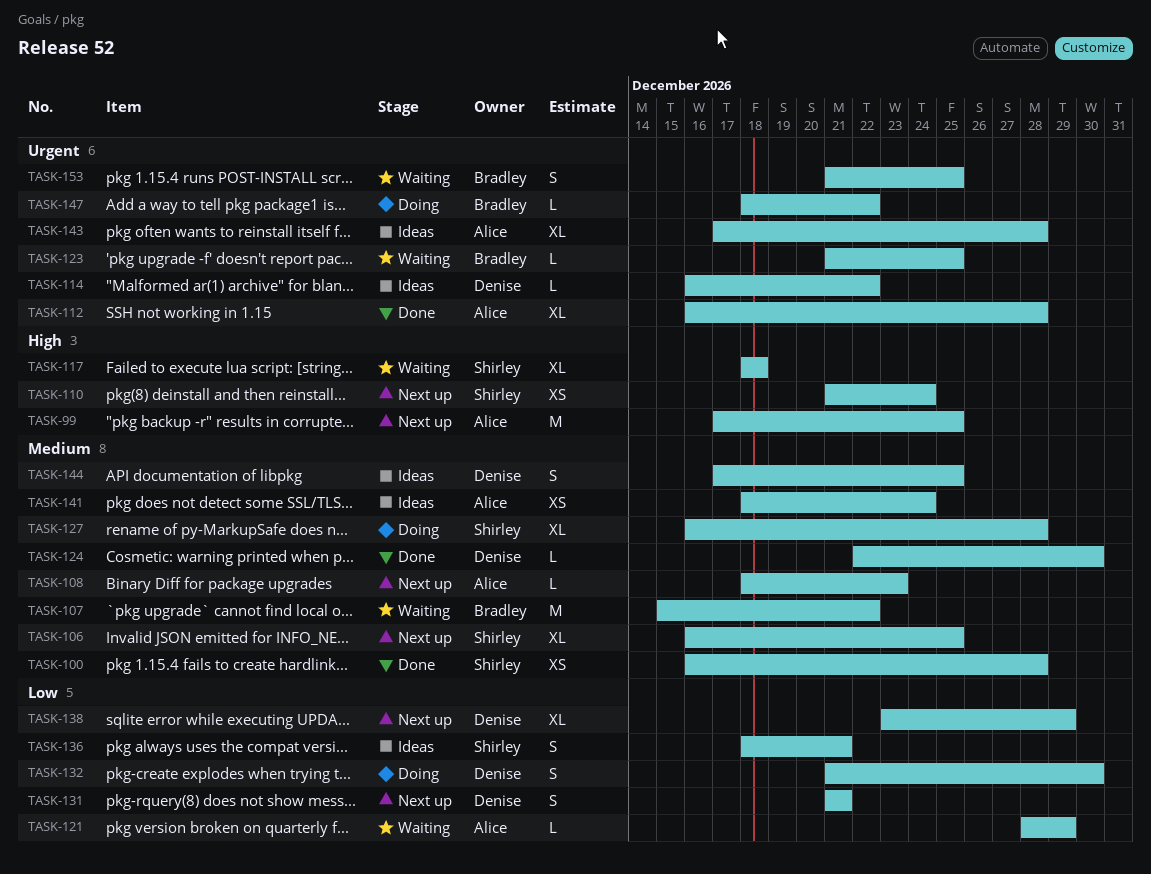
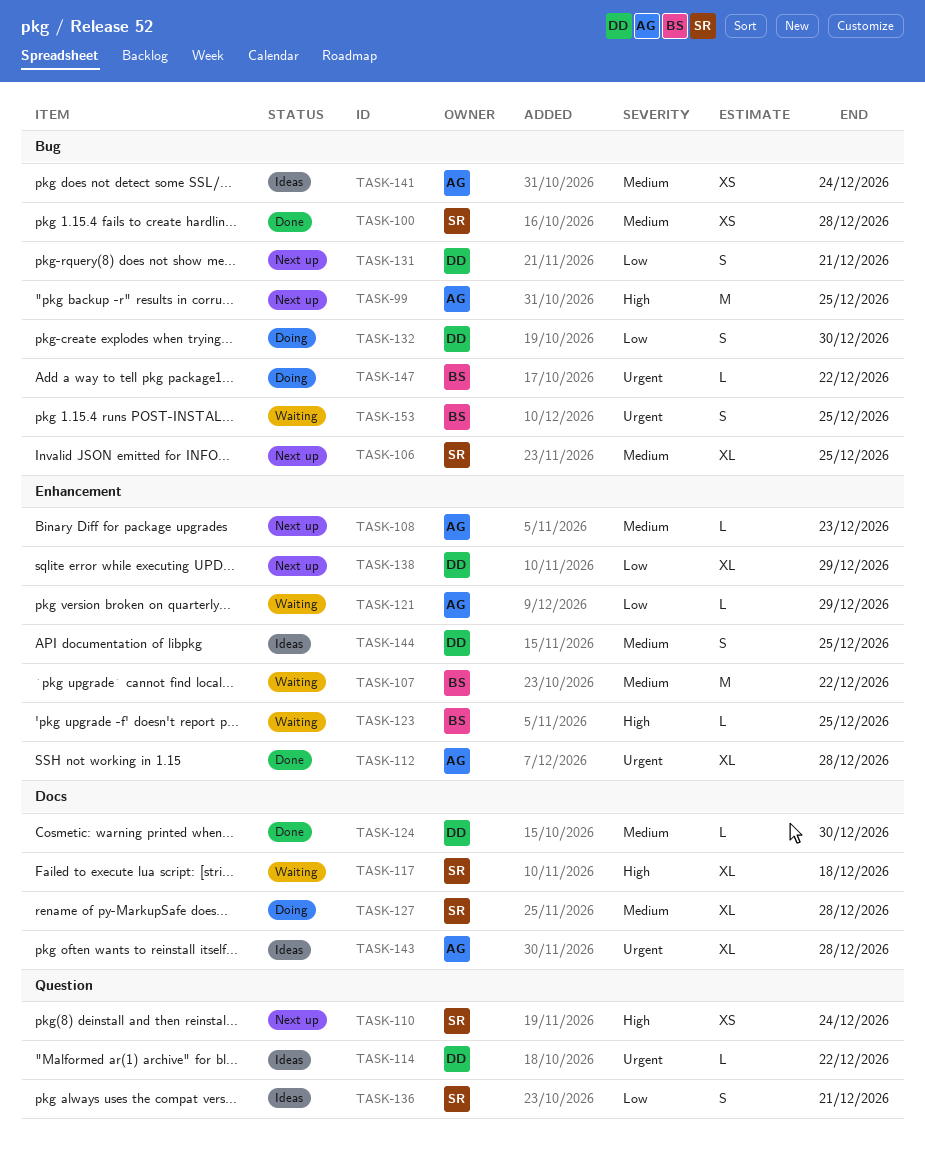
TASK-123, priority: Urgent -> High

